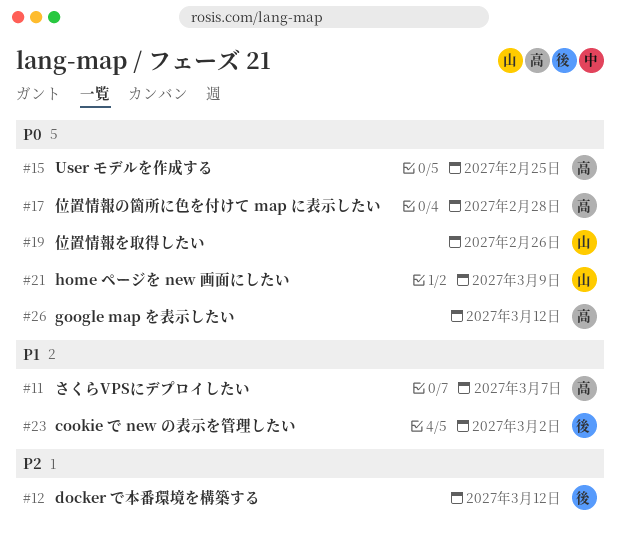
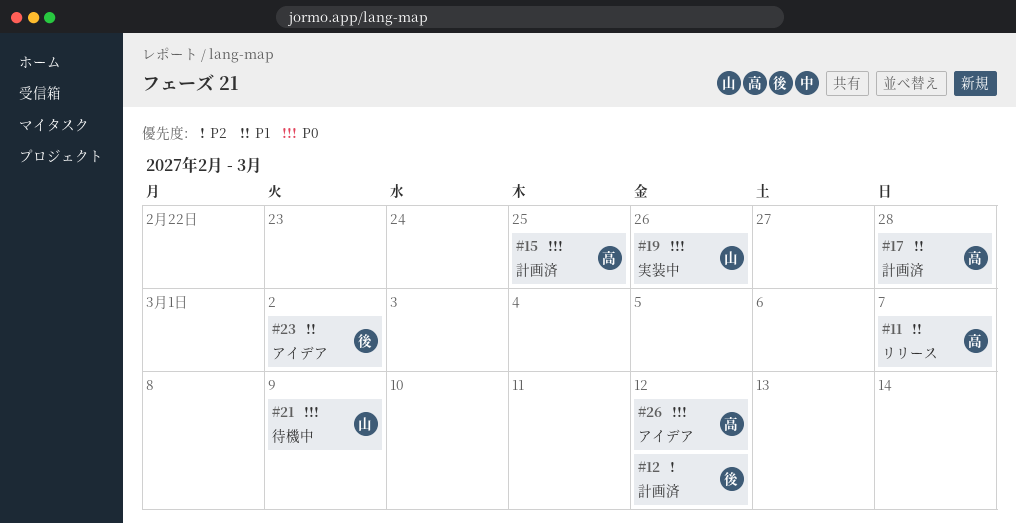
#17, priority: P0 -> P1

